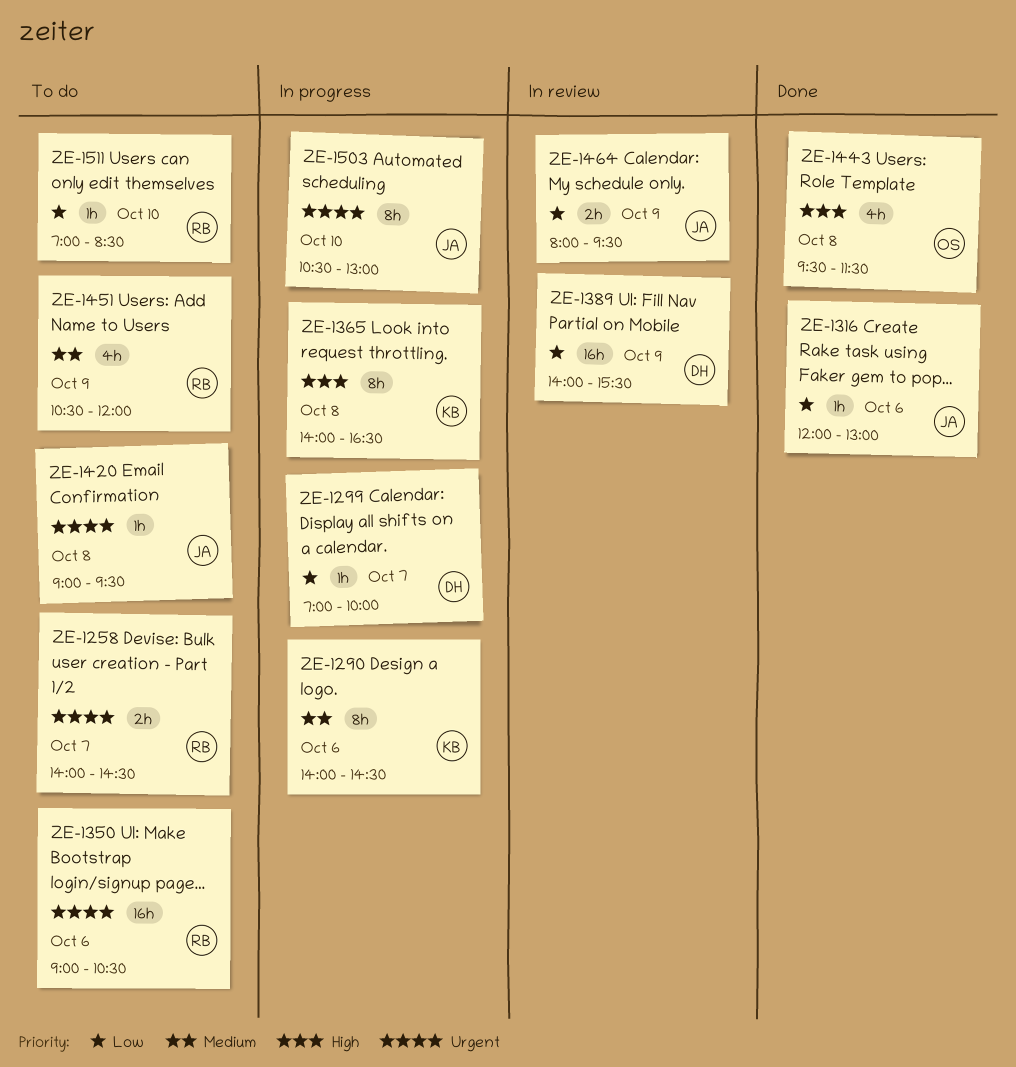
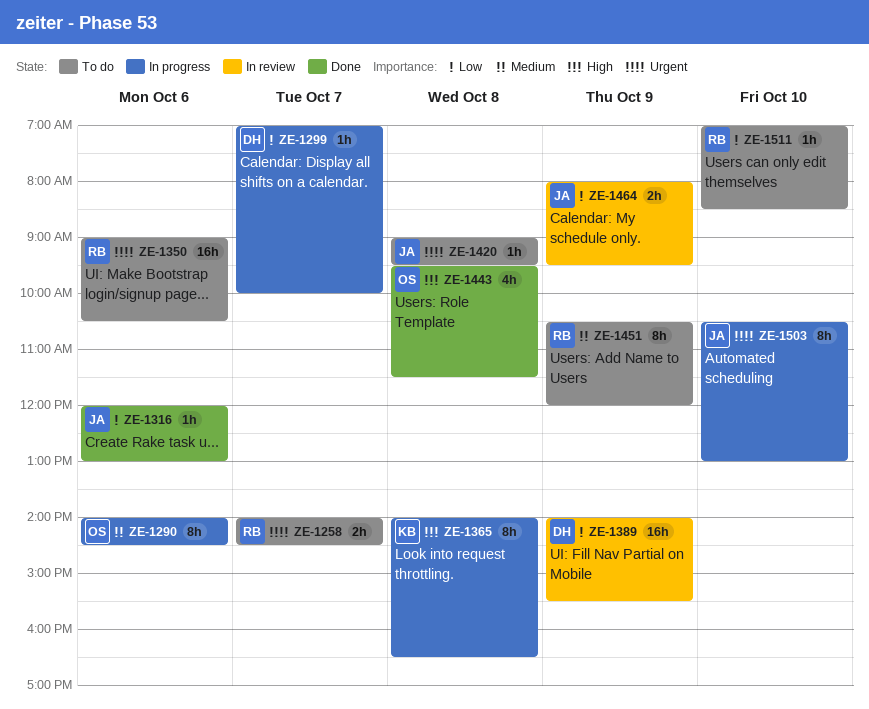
ZE-1290, owner: KB -> OS
ZE-1451, estimate: 4h -> 8h

